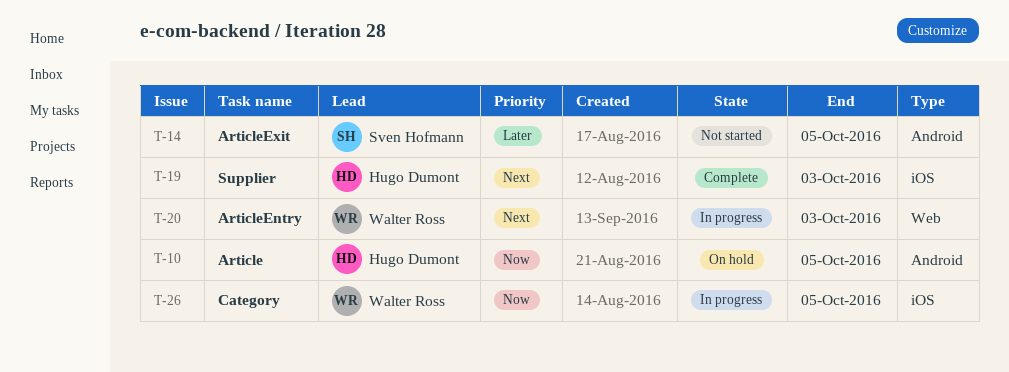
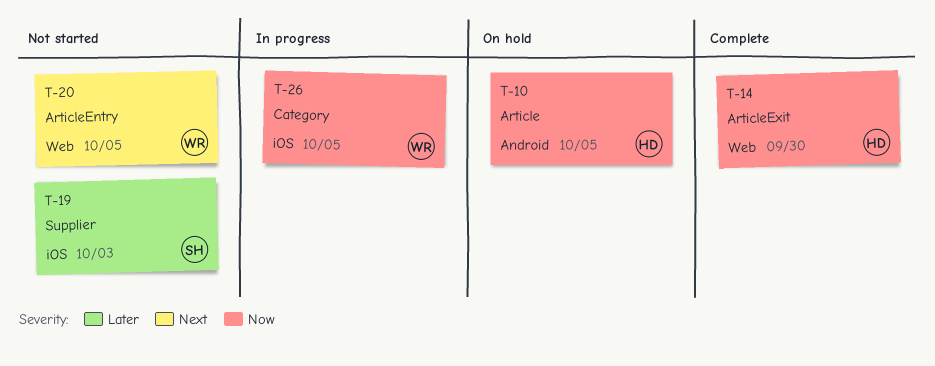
T-14, status: Not started -> Complete
T-14, owner: Sven Hofmann -> Hugo Dumont
T-14, priority: Later -> Now
T-14, label: Android -> Web
T-14, due: Oct 5 -> Sep 30
T-19, status: Complete -> Not started
T-19, owner: Hugo Dumont -> Sven Hofmann
T-19, priority: Next -> Later
T-20, status: In progress -> Not started
T-20, due: Oct 3 -> Oct 5

